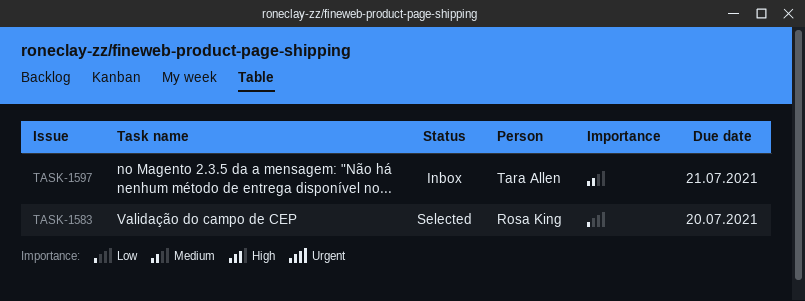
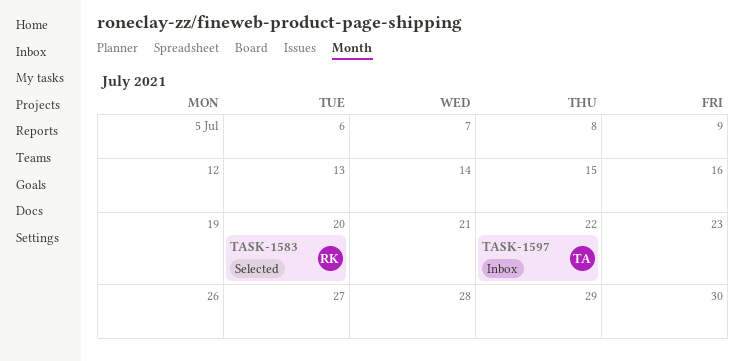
TASK-1597, due: Jul 21 -> Jul 22

